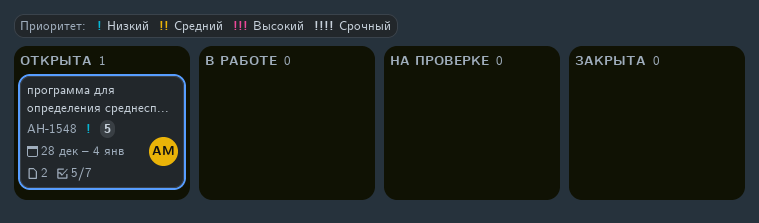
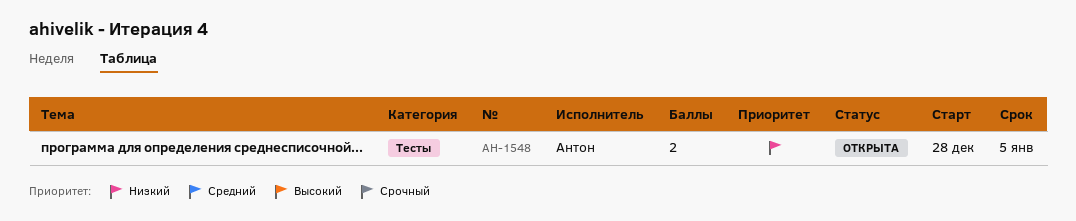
AH-1548, estimate: 5 -> 2
AH-1548, due: Jan 4 -> Jan 5

